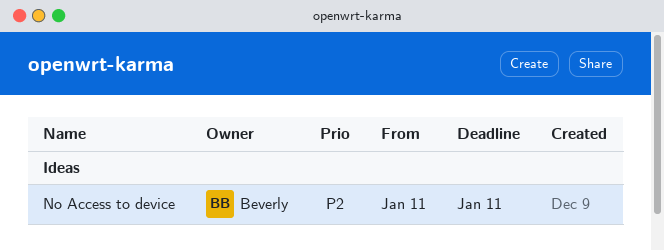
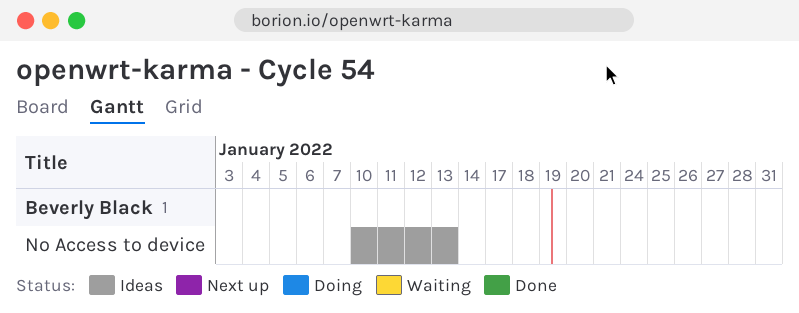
No Access to device, start: Jan 11 -> Jan 10
No Access to device, due: Jan 11 -> Jan 13

